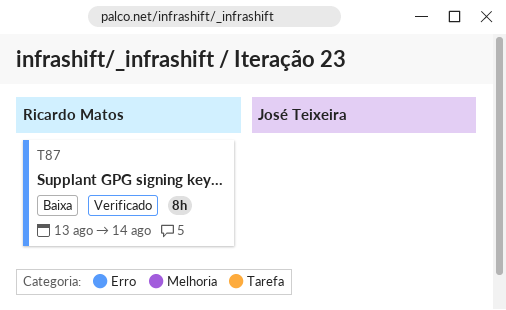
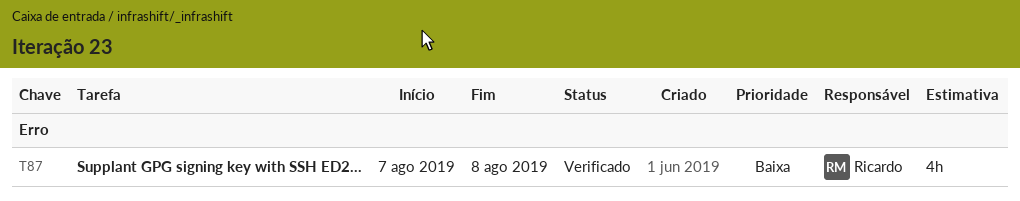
T87, estimate: 8h -> 4h
T87, start: Aug 13 -> Aug 7
T87, due: Aug 14 -> Aug 8

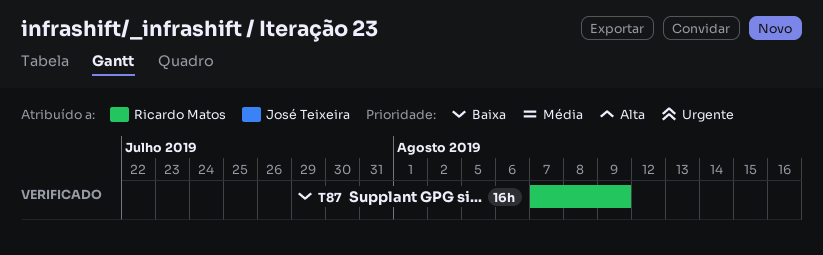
T87, estimate: 4h -> 16h
T87, due: Aug 8 -> Aug 9

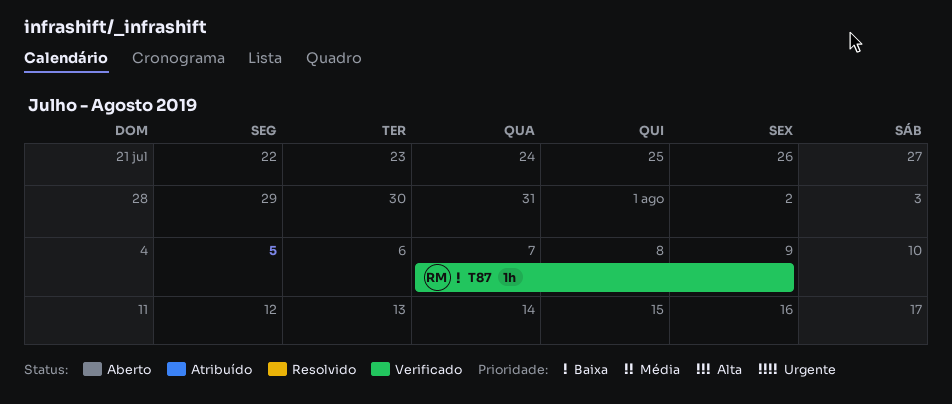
T87, estimate: 16h -> 1h

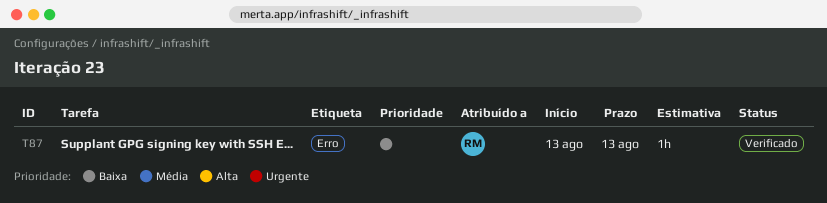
T87, start: Aug 7 -> Aug 13
T87, due: Aug 9 -> Aug 13

